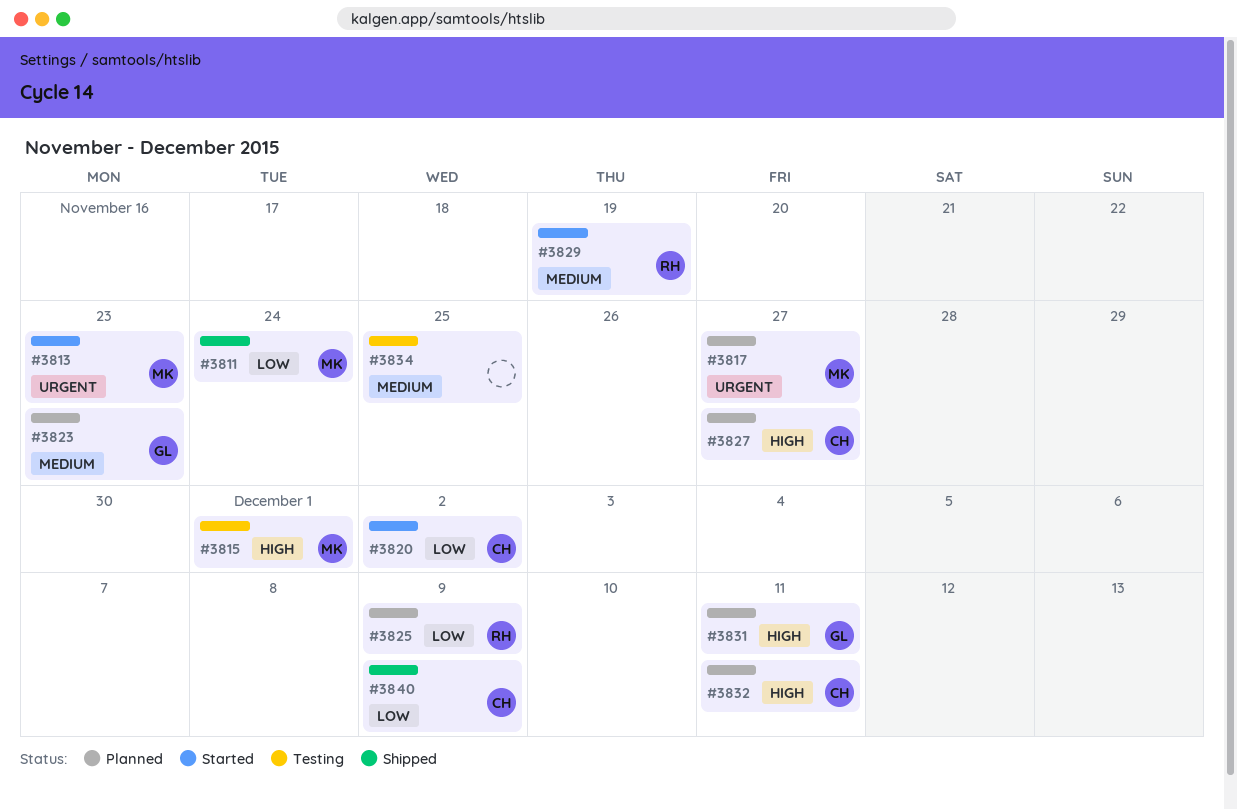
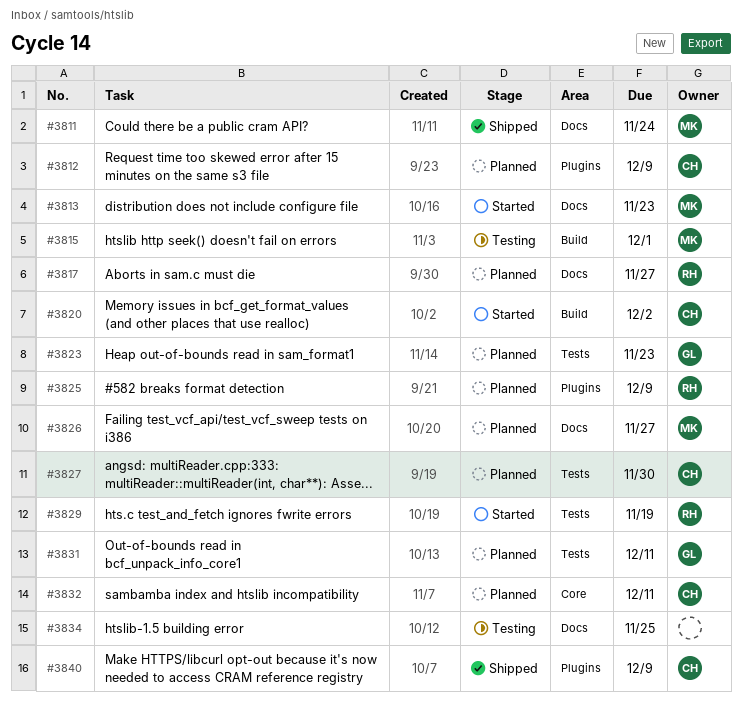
#3812: none -> present
#3817, owner: MK -> RH
#3826: none -> present
#3827, due: Nov 27 -> Nov 30

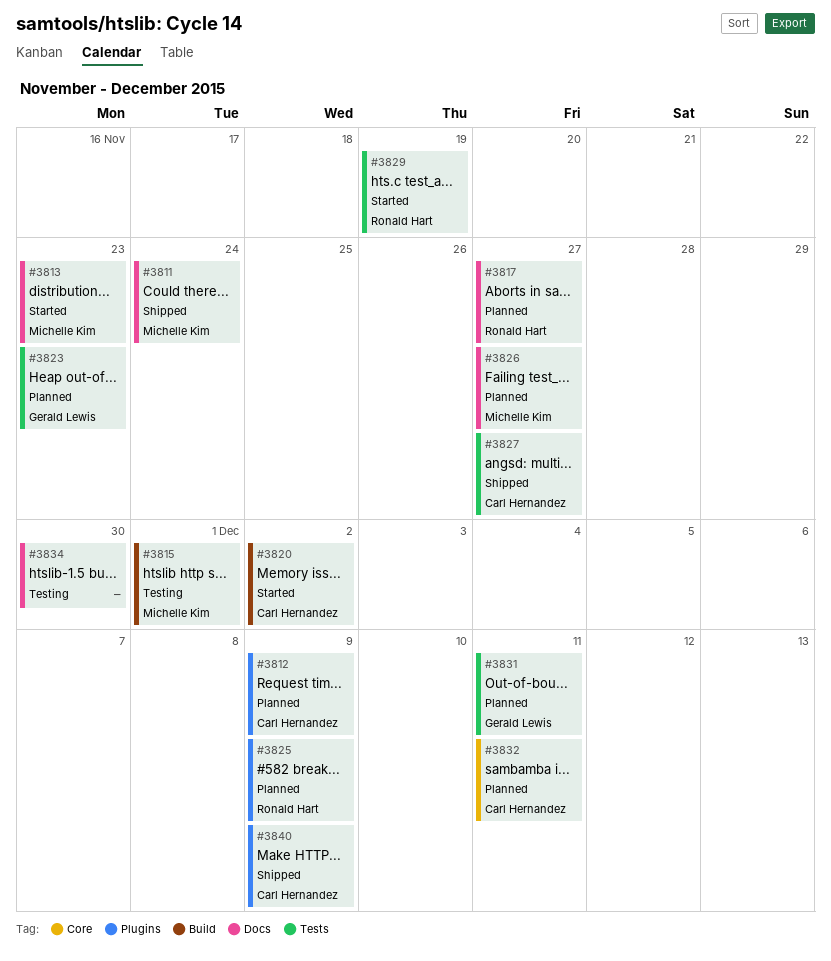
#3827, status: Planned -> Shipped
#3827, due: Nov 30 -> Nov 27
#3834, due: Nov 25 -> Nov 30

